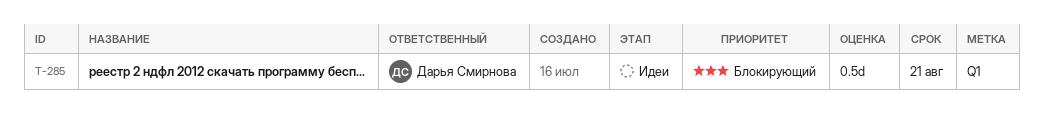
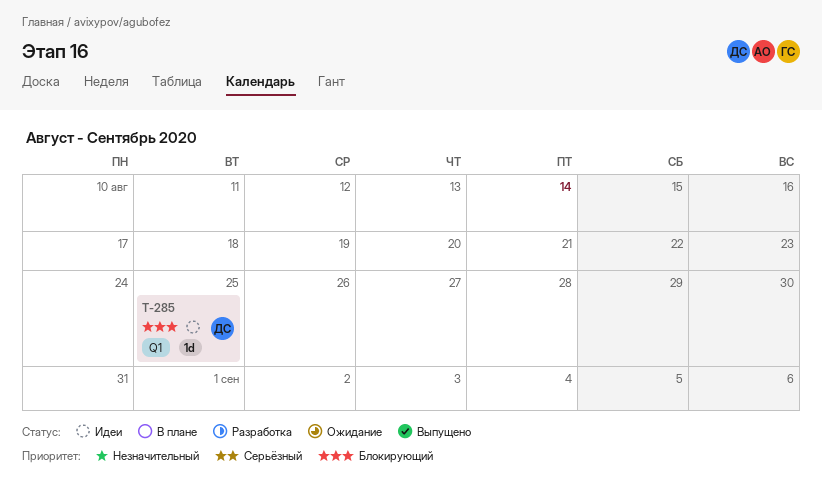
T-285, estimate: 0.5d -> 1d
T-285, due: Aug 21 -> Aug 25

